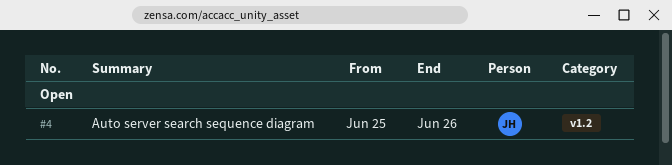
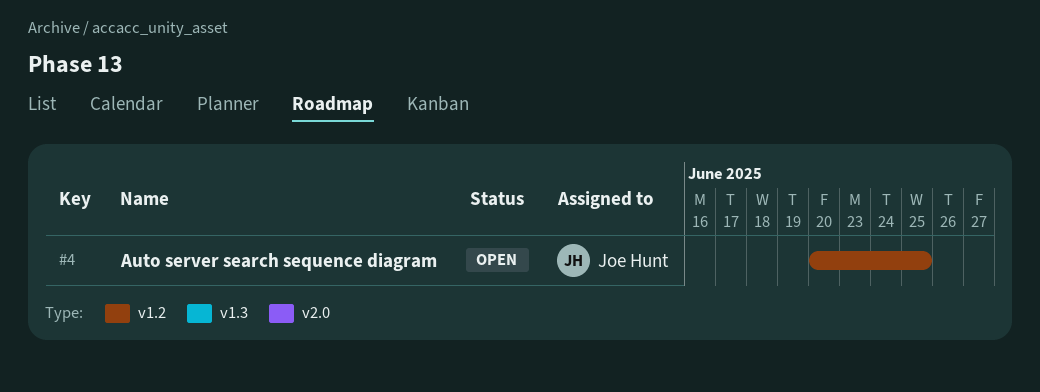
#4, start: Jun 25 -> Jun 20
#4, due: Jun 26 -> Jun 25

